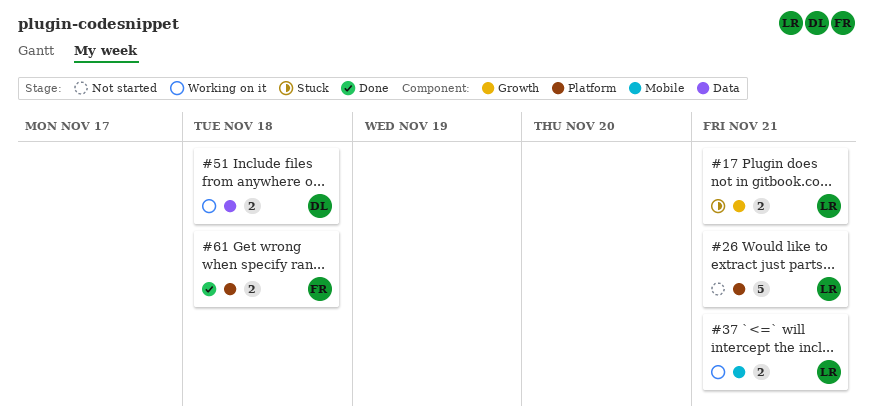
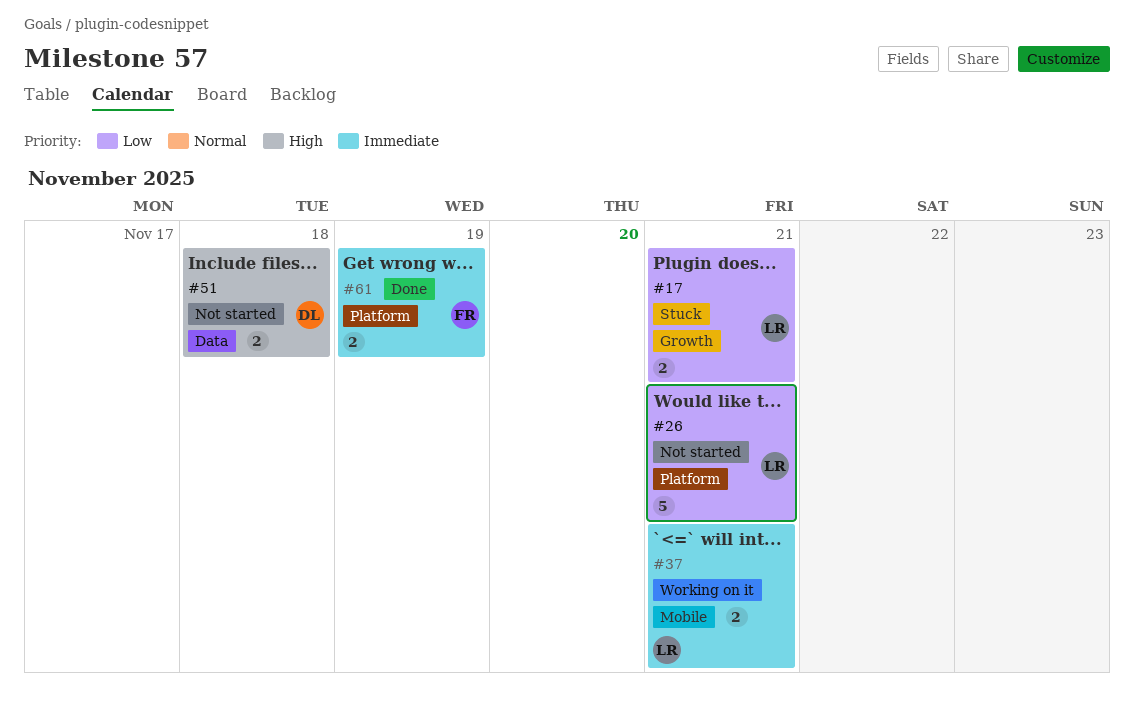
#51, status: Working on it -> Not started
#61, due: Nov 18 -> Nov 19

